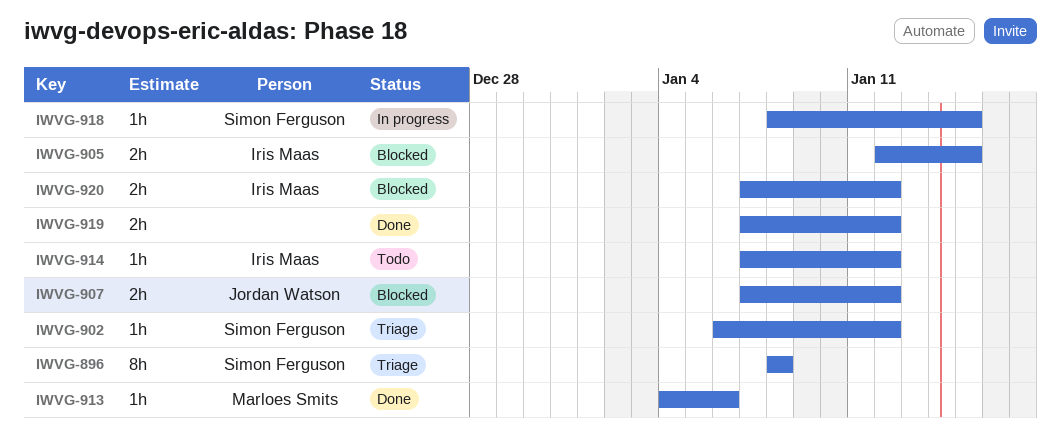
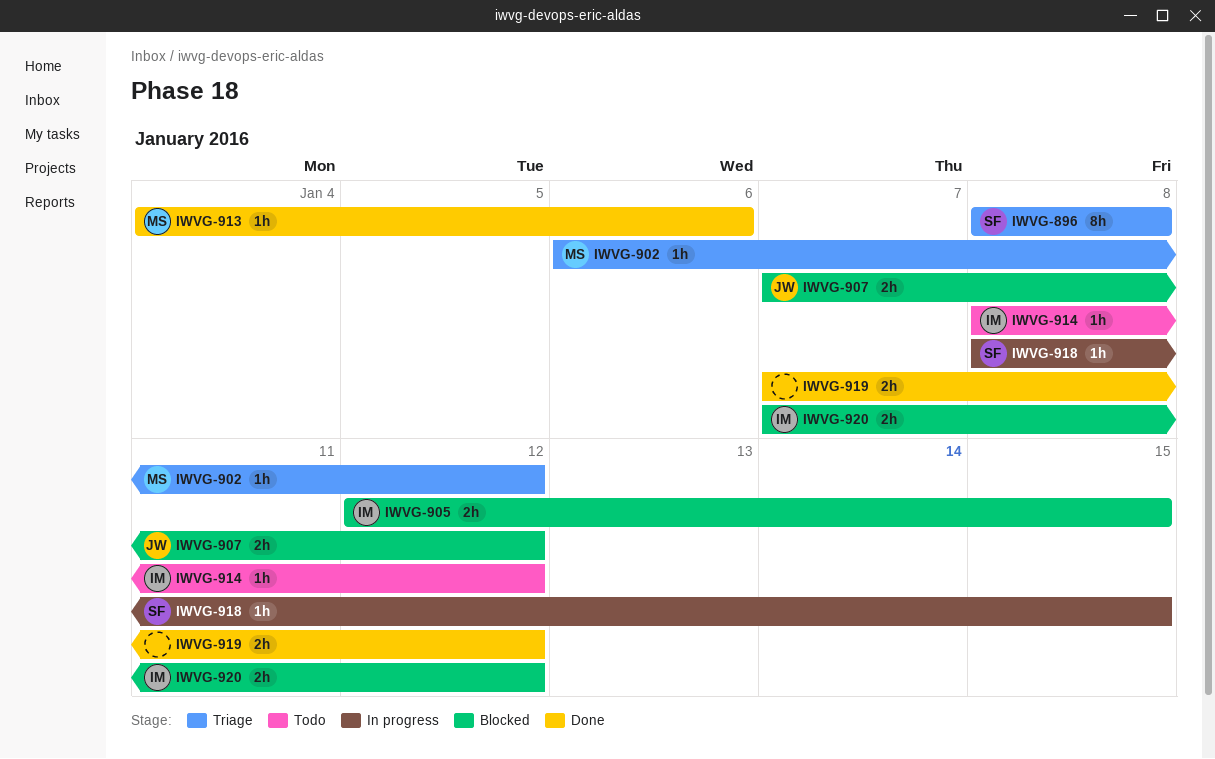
IWVG-902, owner: Simon Ferguson -> Marloes Smits
IWVG-914, start: Jan 7 -> Jan 8

